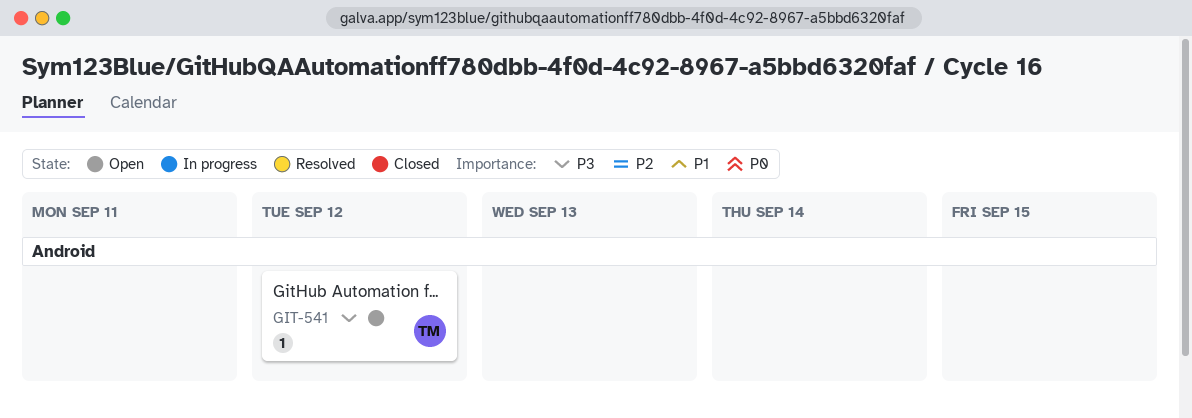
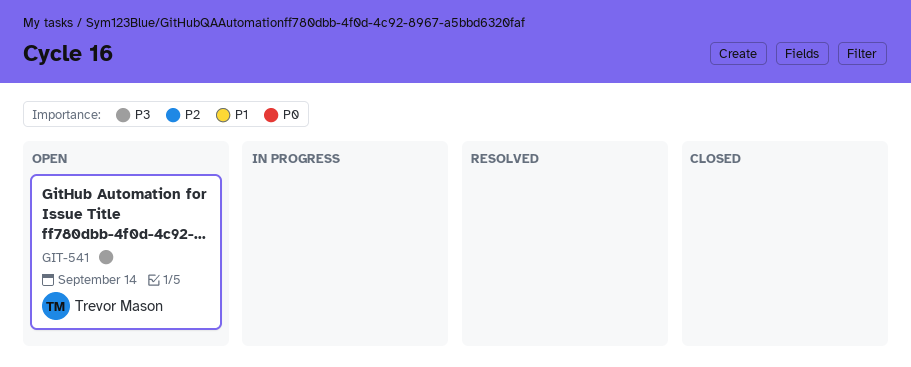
GIT-541, due: Sep 12 -> Sep 14

